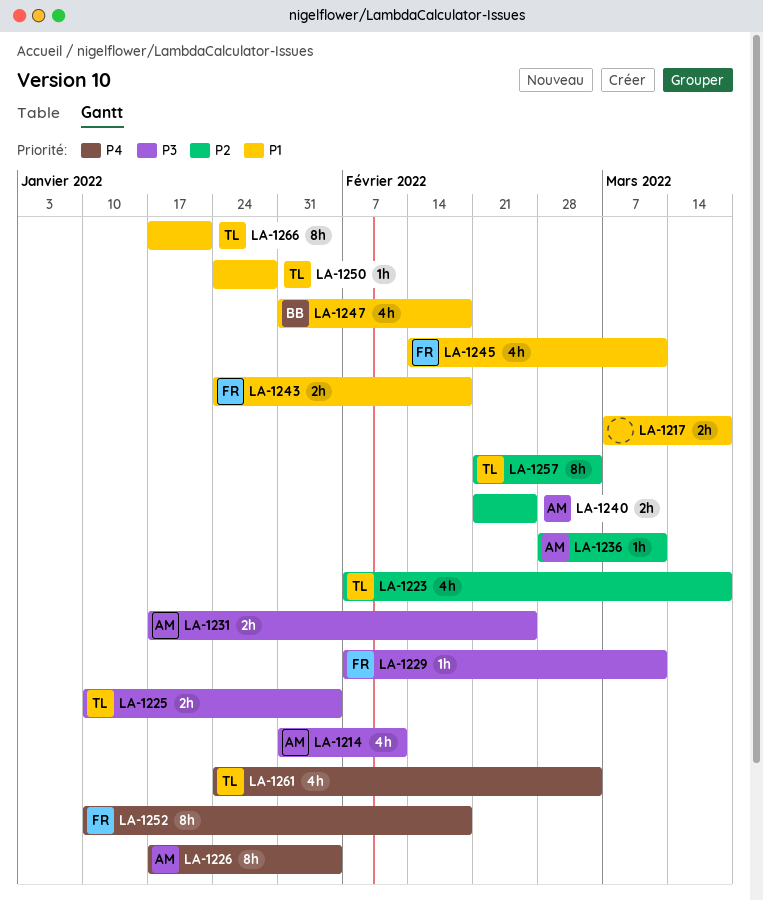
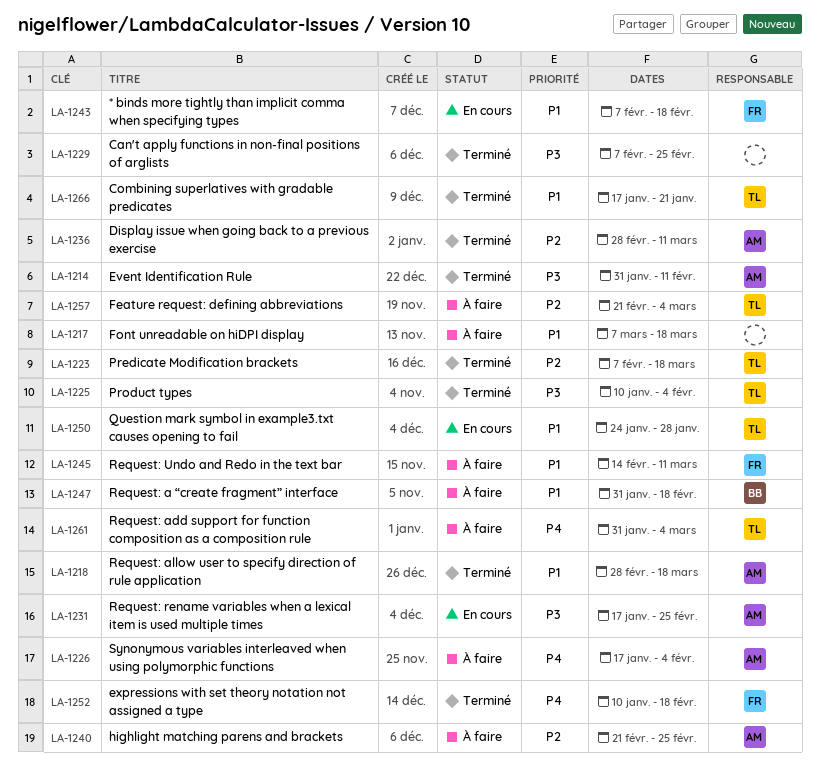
LA-1218: none -> present
LA-1229, owner: FR -> none
LA-1229, due: Mar 11 -> Feb 25
LA-1243, start: Jan 24 -> Feb 7
LA-1261, start: Jan 24 -> Jan 31

